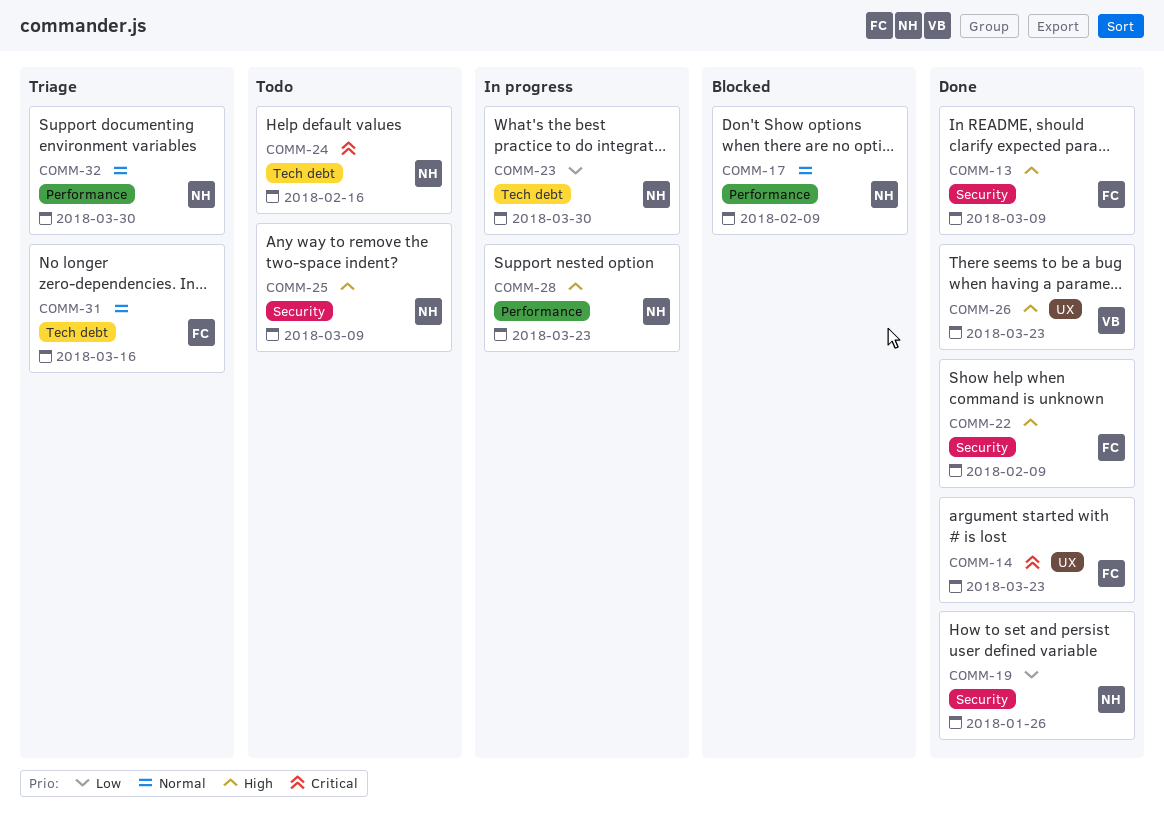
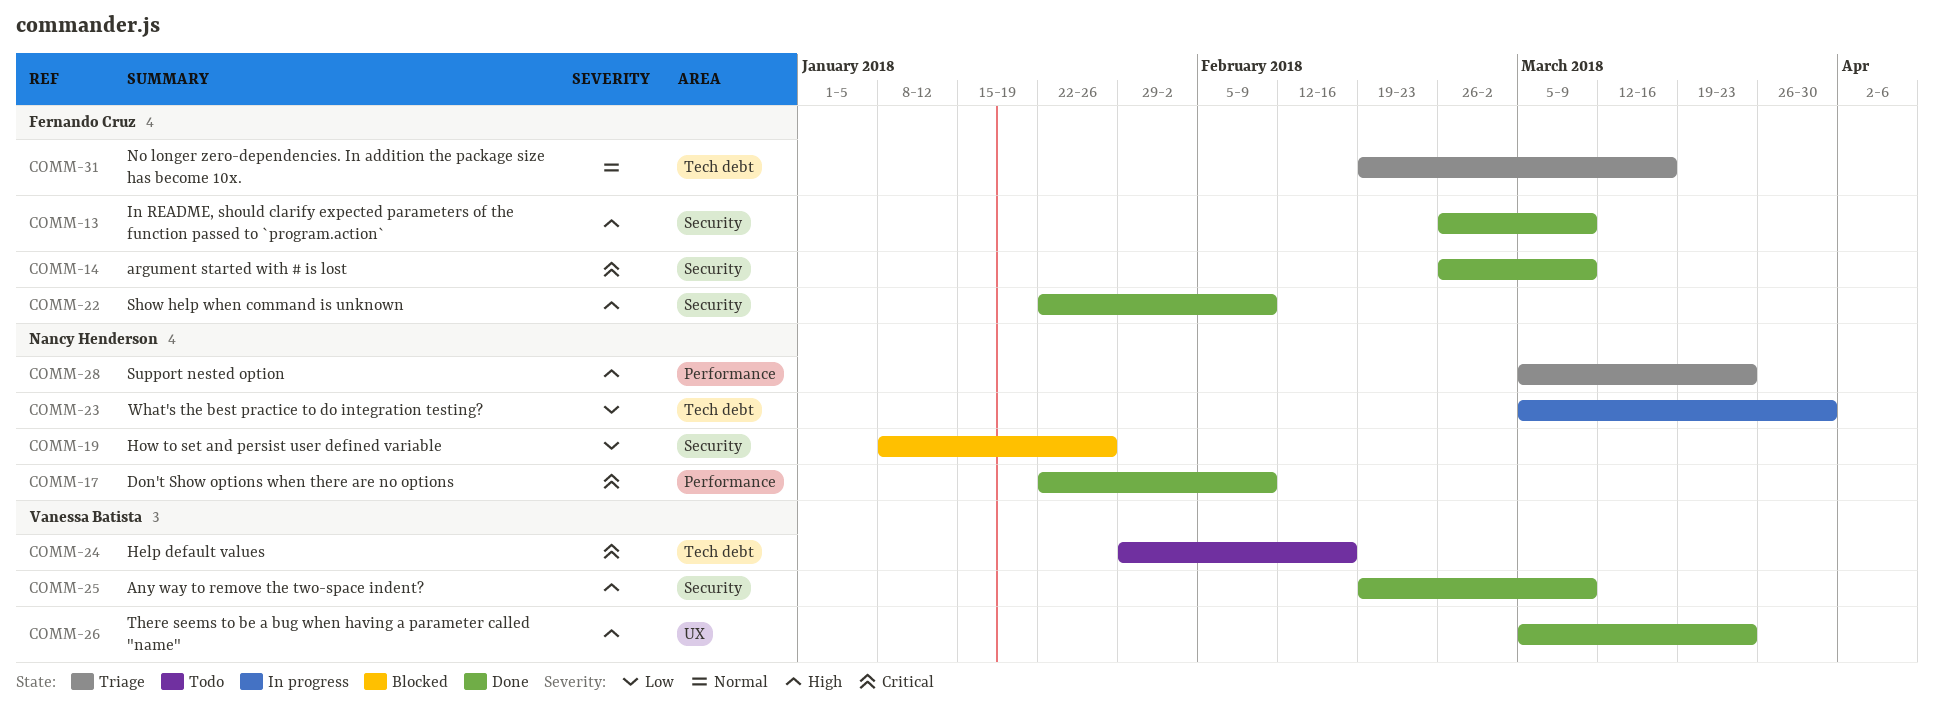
COMM-14, label: UX -> Security
COMM-14, due: Mar 23 -> Mar 9
COMM-17, status: Blocked -> Done
COMM-17, priority: Normal -> Critical
COMM-19, status: Done -> Blocked
COMM-24, owner: Nancy Henderson -> Vanessa Batista
COMM-25, status: Todo -> Done
COMM-25, owner: Nancy Henderson -> Vanessa Batista
COMM-28, status: In progress -> Triage
COMM-32: present -> none

